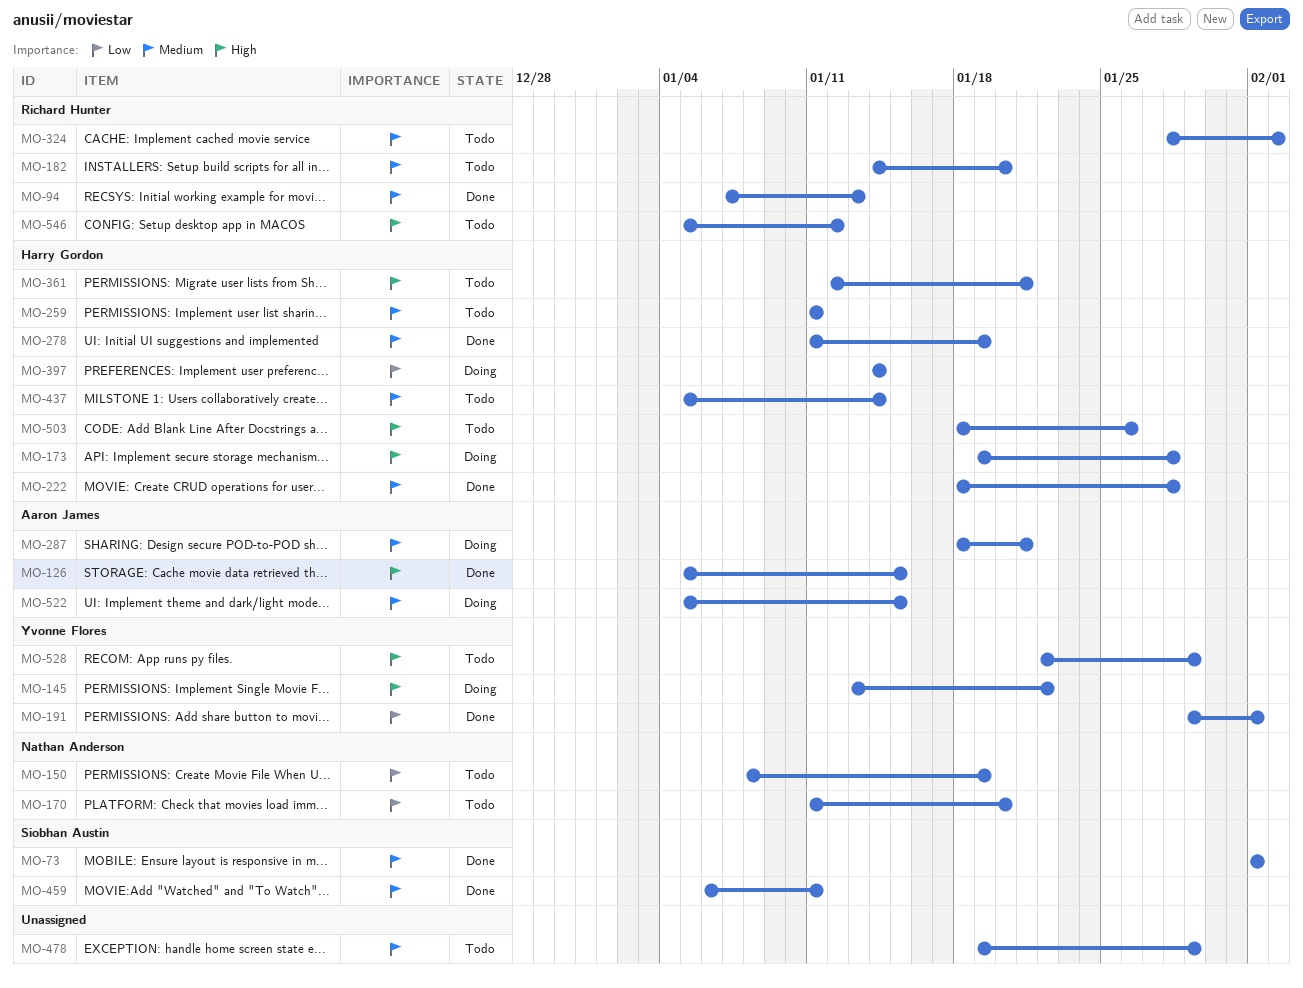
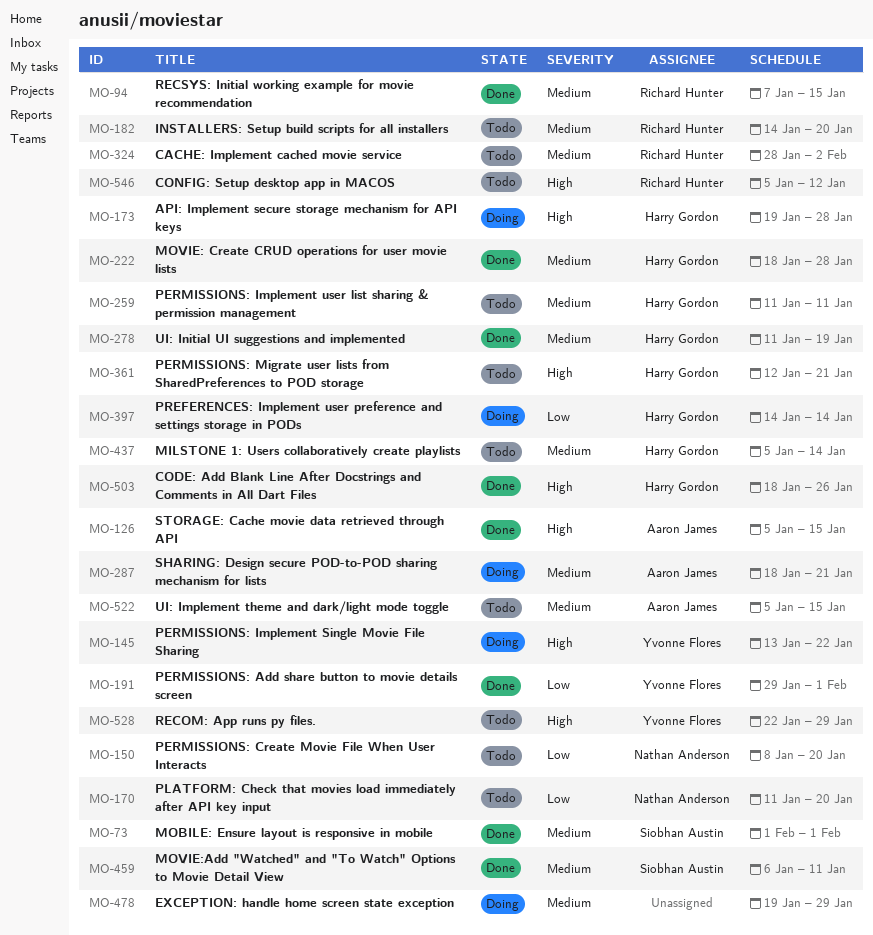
MO-94, due: Jan 13 -> Jan 15
MO-150, due: Jan 19 -> Jan 20
MO-478, status: Todo -> Doing
MO-503, status: Todo -> Done
MO-522, status: Doing -> Todo

